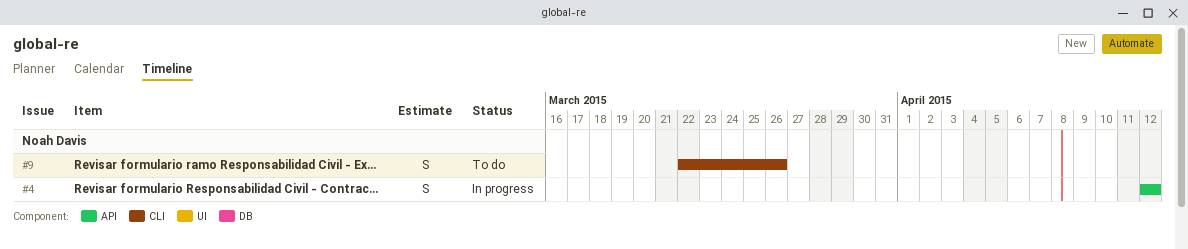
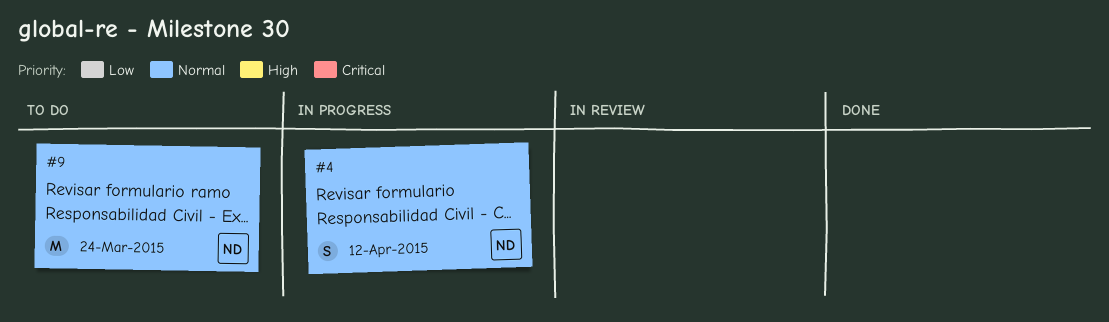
#9, estimate: S -> M
#9, due: Mar 26 -> Mar 24

